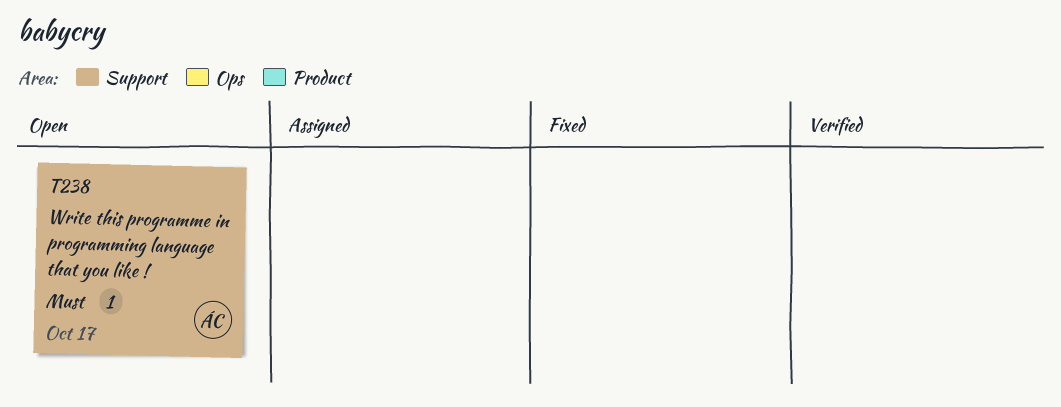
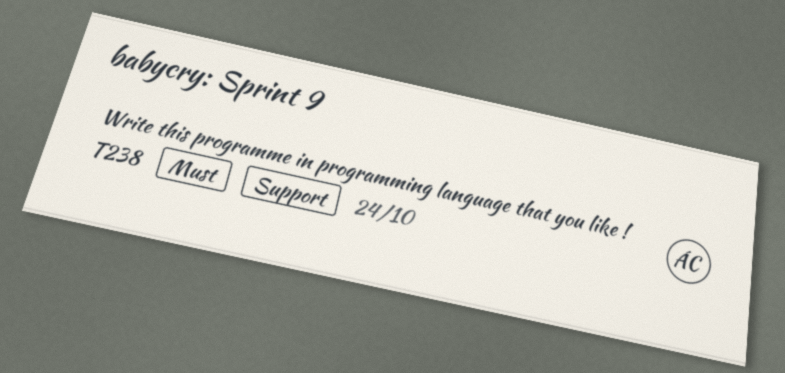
T238, due: Oct 17 -> Oct 24

